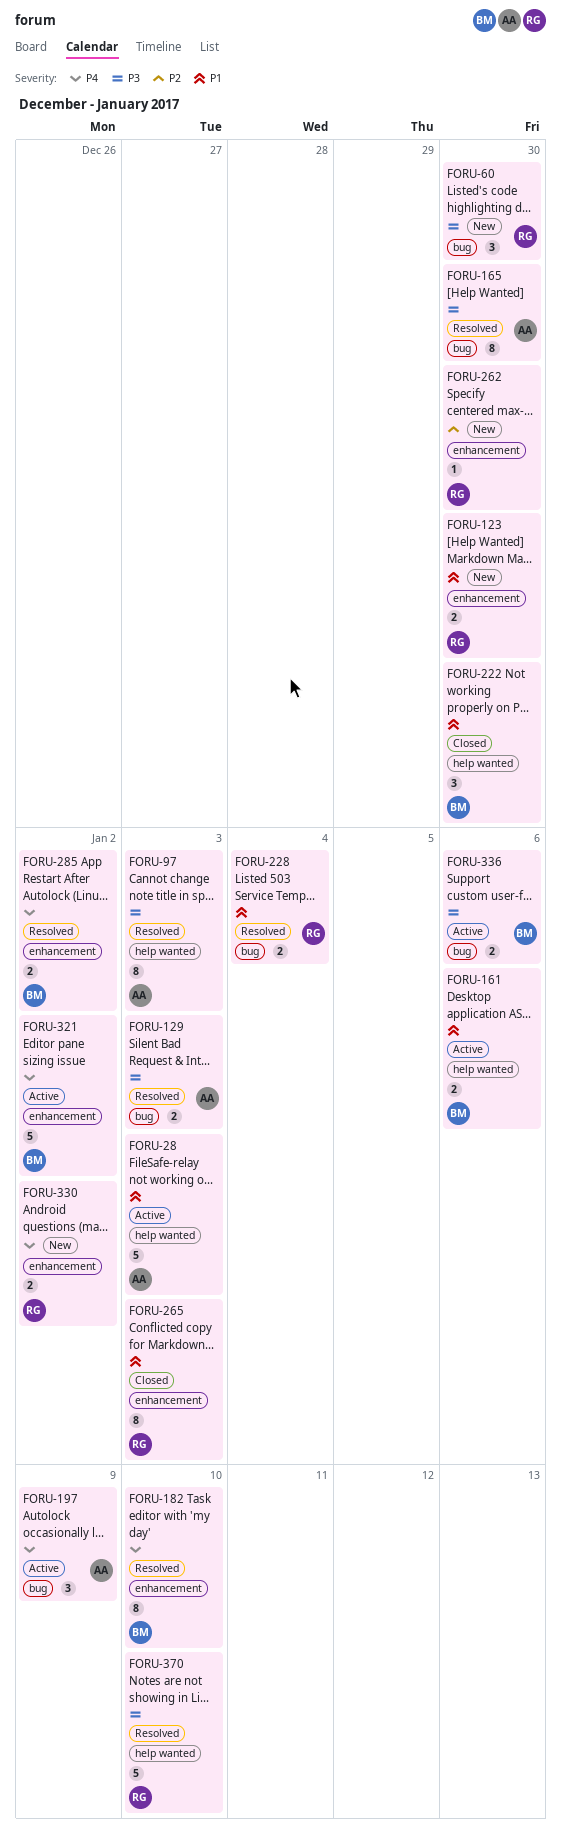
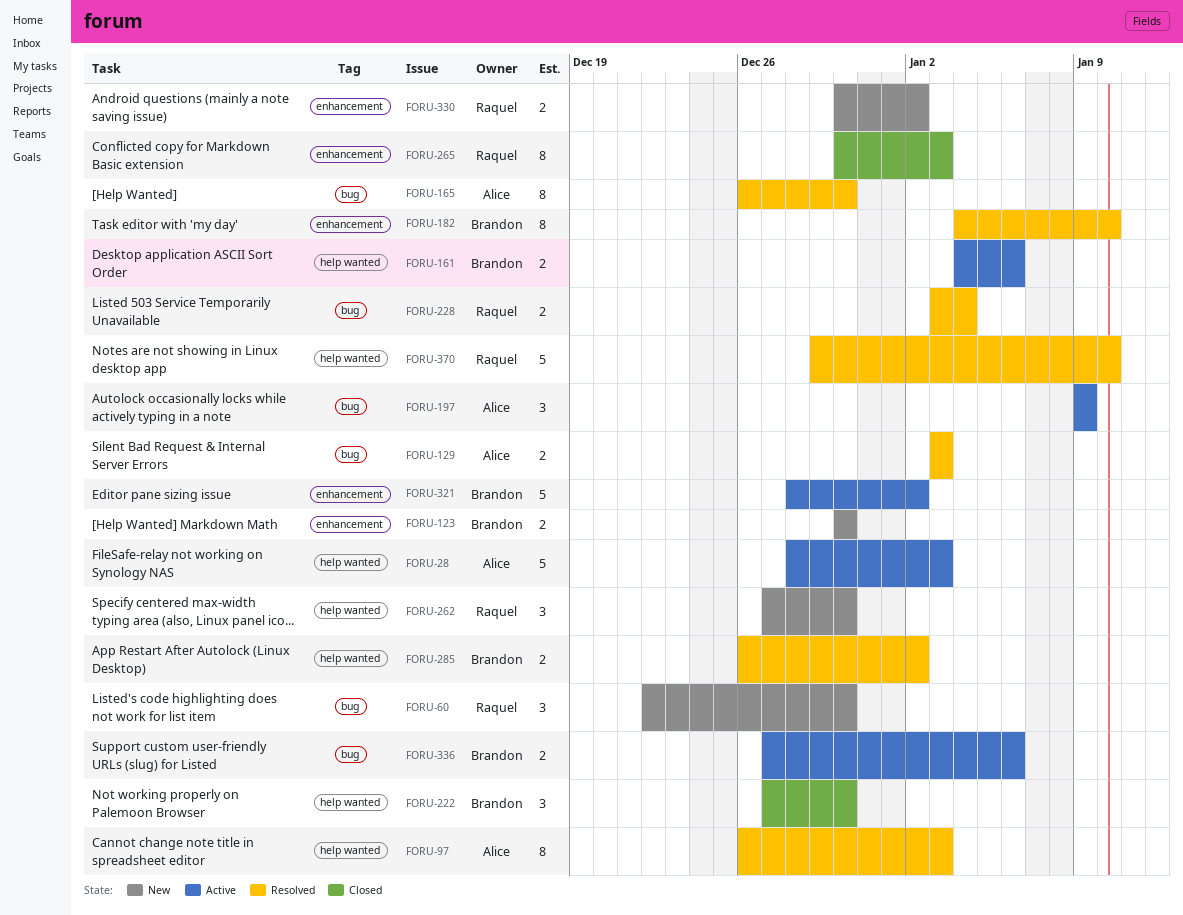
FORU-123, owner: Raquel -> Brandon
FORU-262, label: enhancement -> help wanted
FORU-262, estimate: 1 -> 3
FORU-285, label: enhancement -> help wanted

